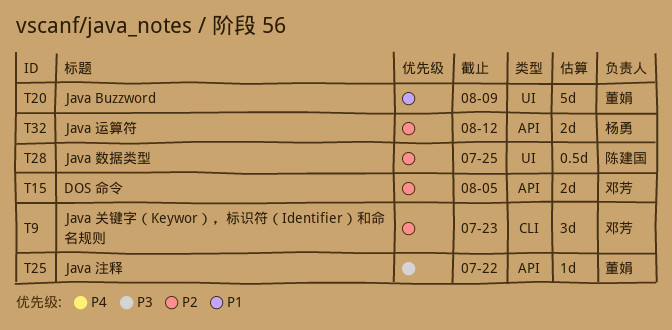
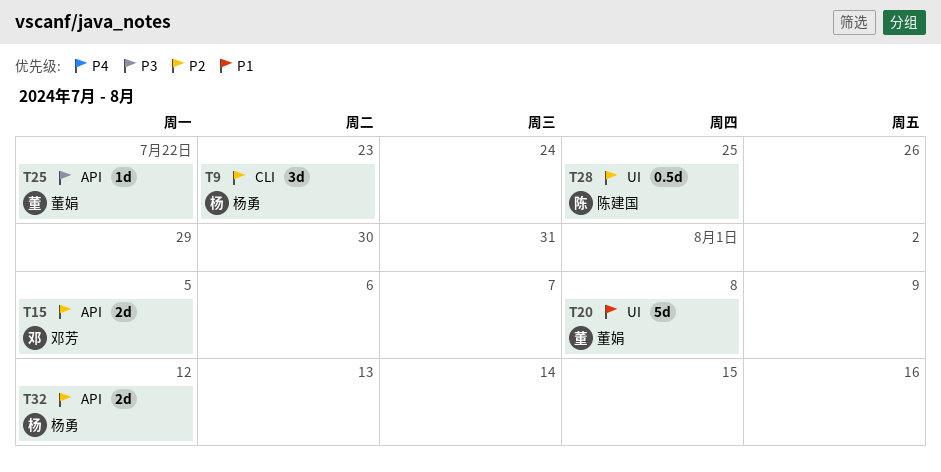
T9, owner: 邓芳 -> 杨勇
T20, due: Aug 9 -> Aug 8

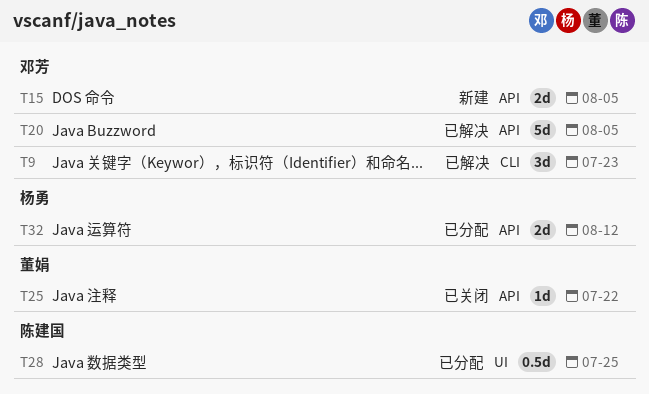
T9, owner: 杨勇 -> 邓芳
T20, owner: 董娟 -> 邓芳
T20, label: UI -> API
T20, due: Aug 8 -> Aug 5

